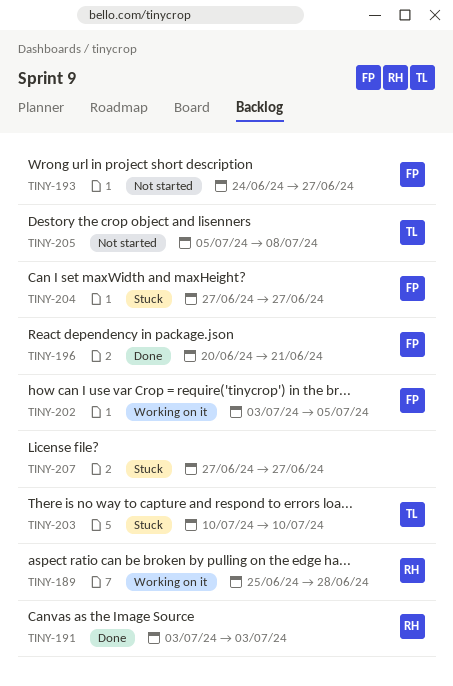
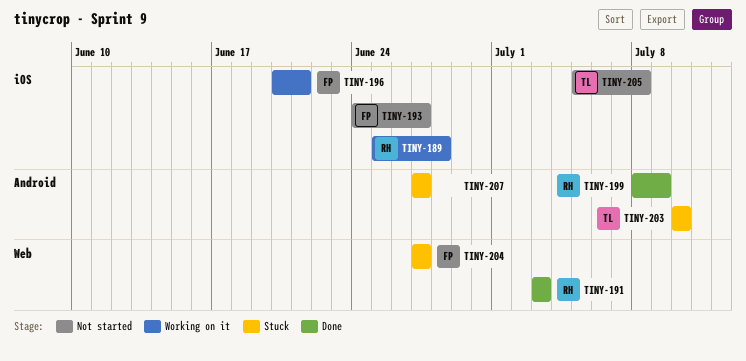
TINY-196, status: Done -> Working on it
TINY-199: none -> present
TINY-202: present -> none

